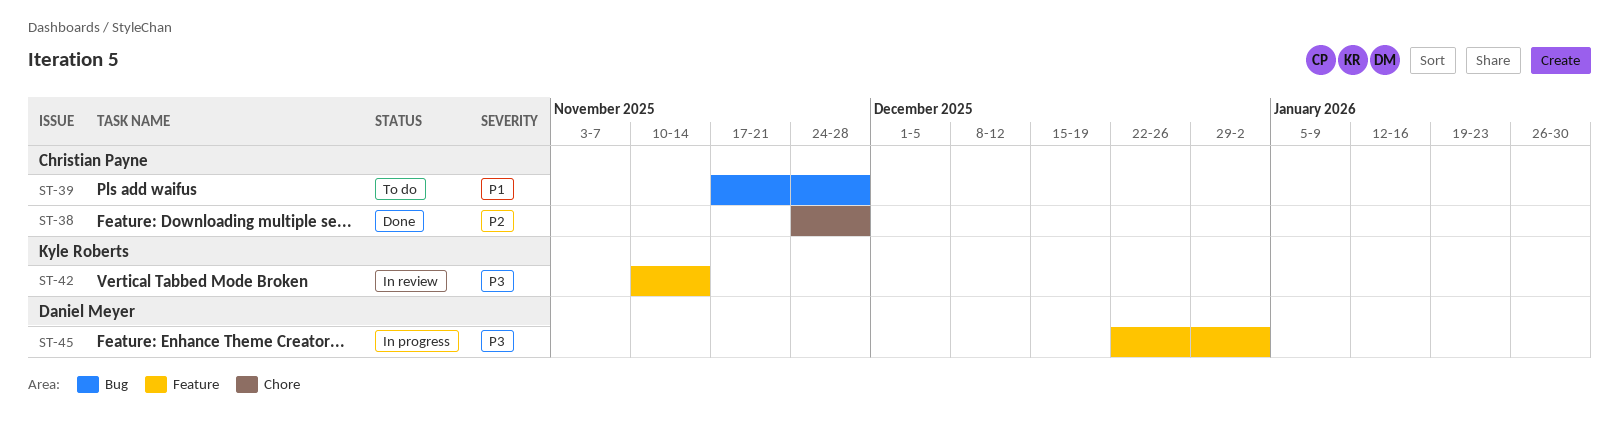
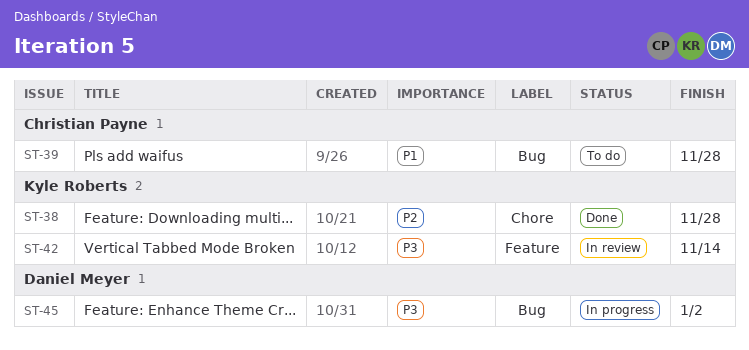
ST-38, owner: Christian Payne -> Kyle Roberts
ST-45, label: Feature -> Bug

